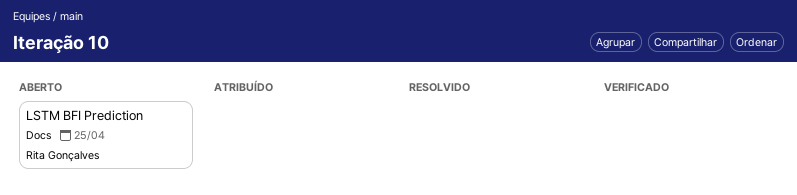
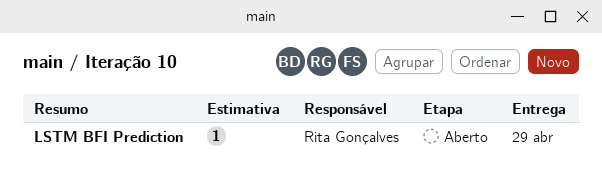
LSTM BFI Prediction, due: Apr 25 -> Apr 29

